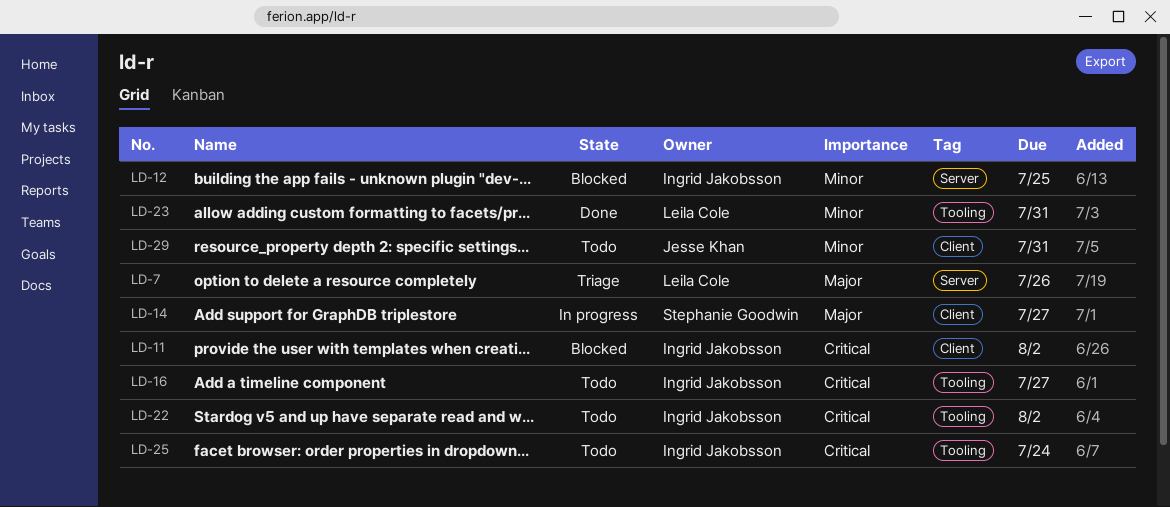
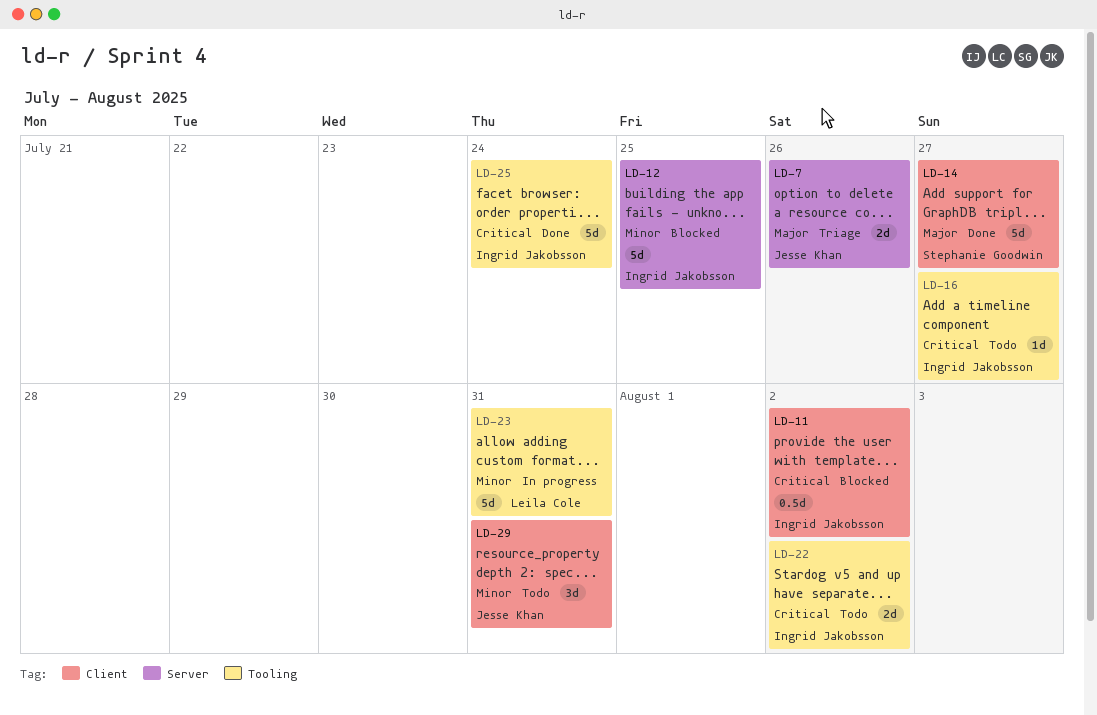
LD-7, owner: Leila Cole -> Jesse Khan
LD-14, status: In progress -> Done
LD-23, status: Done -> In progress
LD-25, status: Todo -> Done

